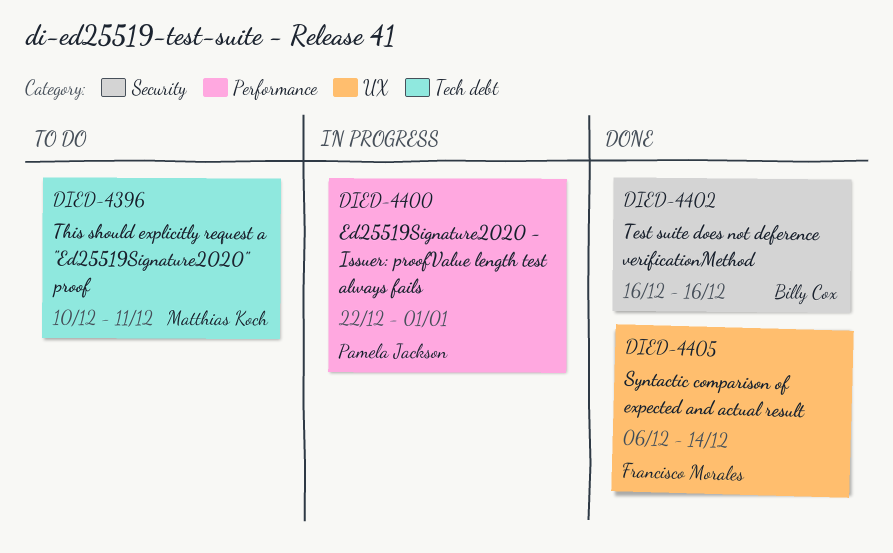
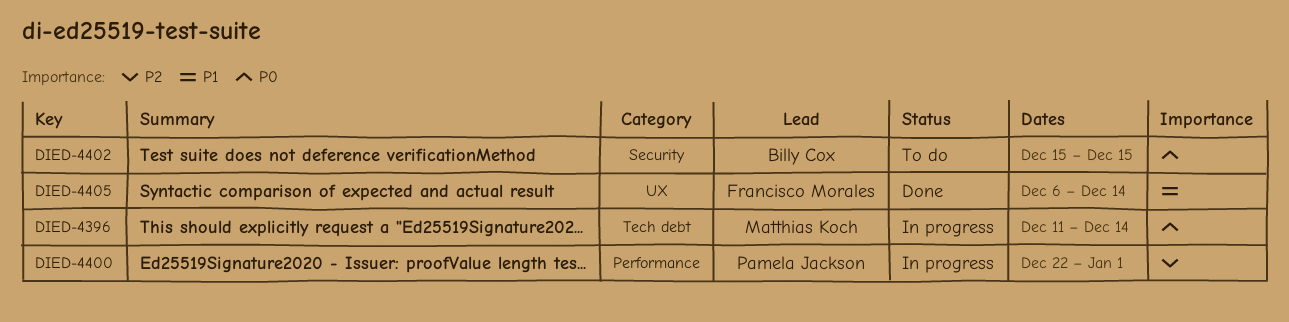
DIED-4396, status: To do -> In progress
DIED-4396, start: Dec 10 -> Dec 11
DIED-4396, due: Dec 11 -> Dec 14
DIED-4402, status: Done -> To do
DIED-4402, start: Dec 16 -> Dec 15
DIED-4402, due: Dec 16 -> Dec 15

